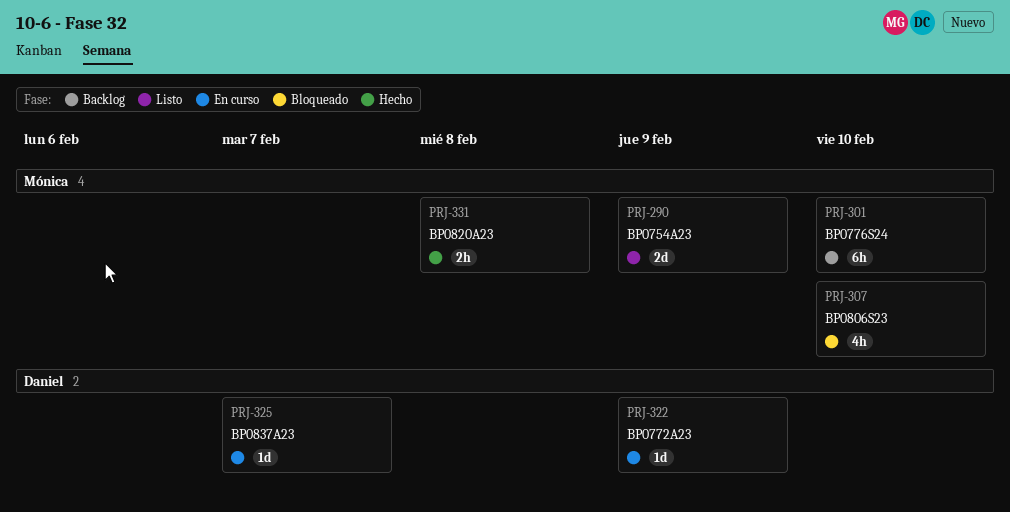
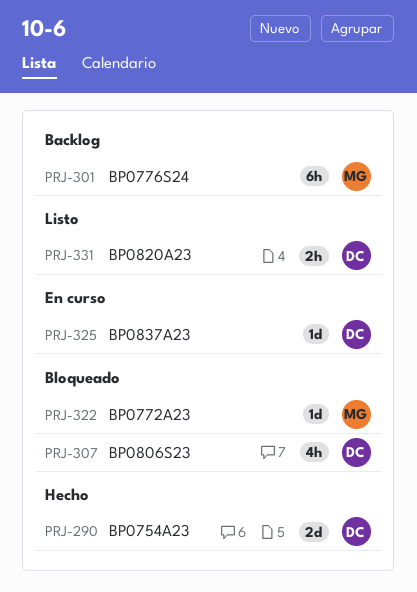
PRJ-290, status: Listo -> Hecho
PRJ-290, owner: Mónica -> Daniel
PRJ-307, owner: Mónica -> Daniel
PRJ-322, status: En curso -> Bloqueado
PRJ-322, owner: Daniel -> Mónica
PRJ-331, status: Hecho -> Listo
PRJ-331, owner: Mónica -> Daniel

